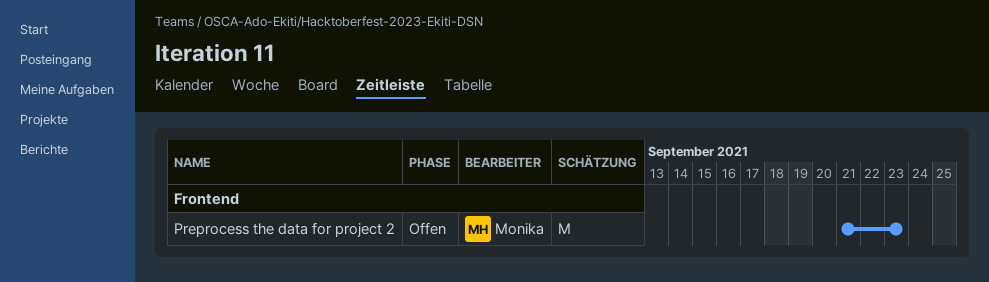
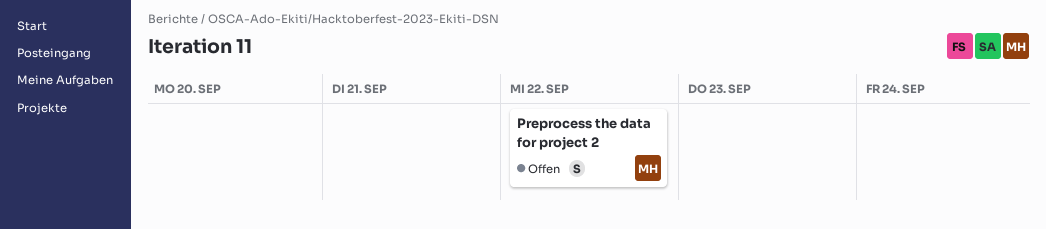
Preprocess the data for project 2, estimate: M -> S
Preprocess the data for project 2, due: Sep 23 -> Sep 22

